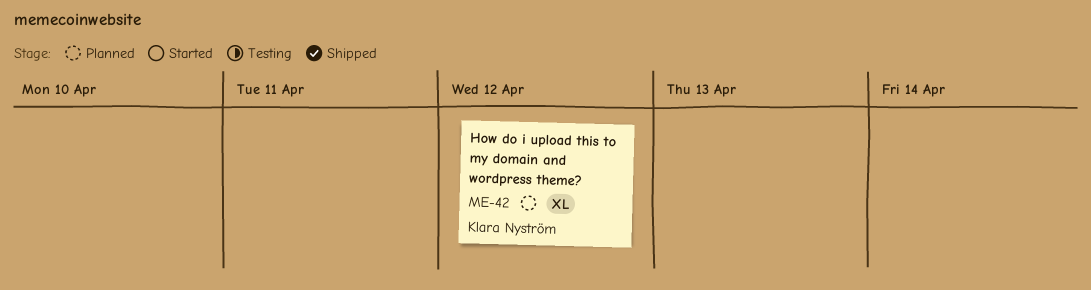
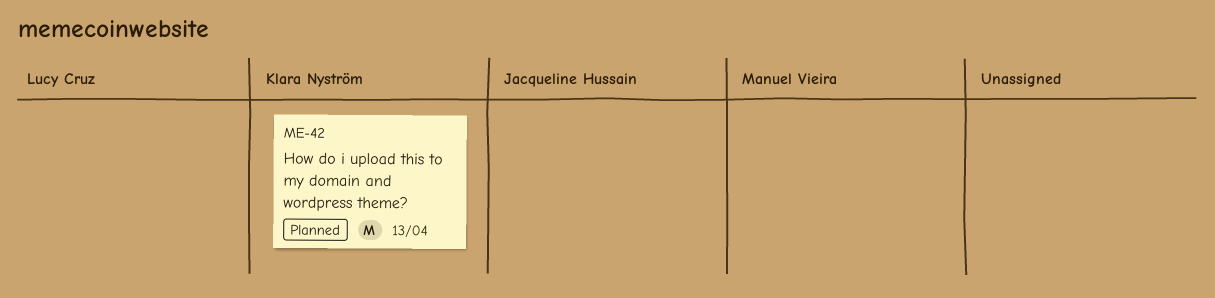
ME-42, estimate: XL -> M
ME-42, due: Apr 12 -> Apr 13

